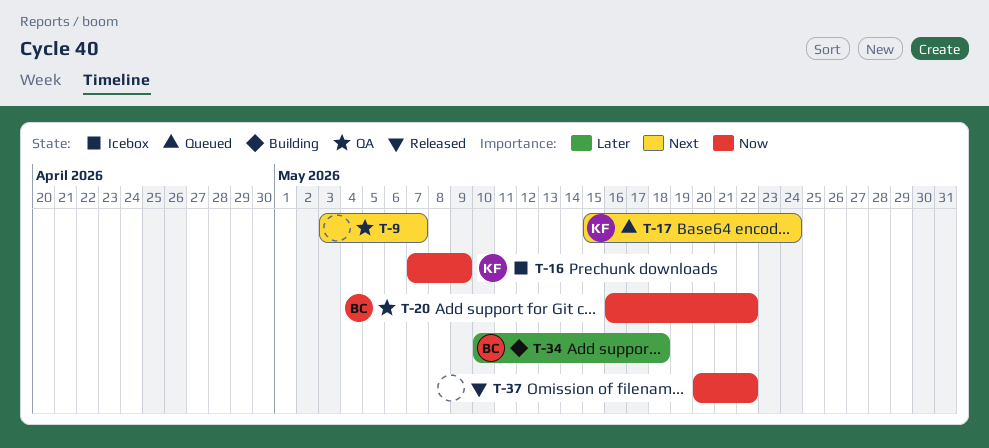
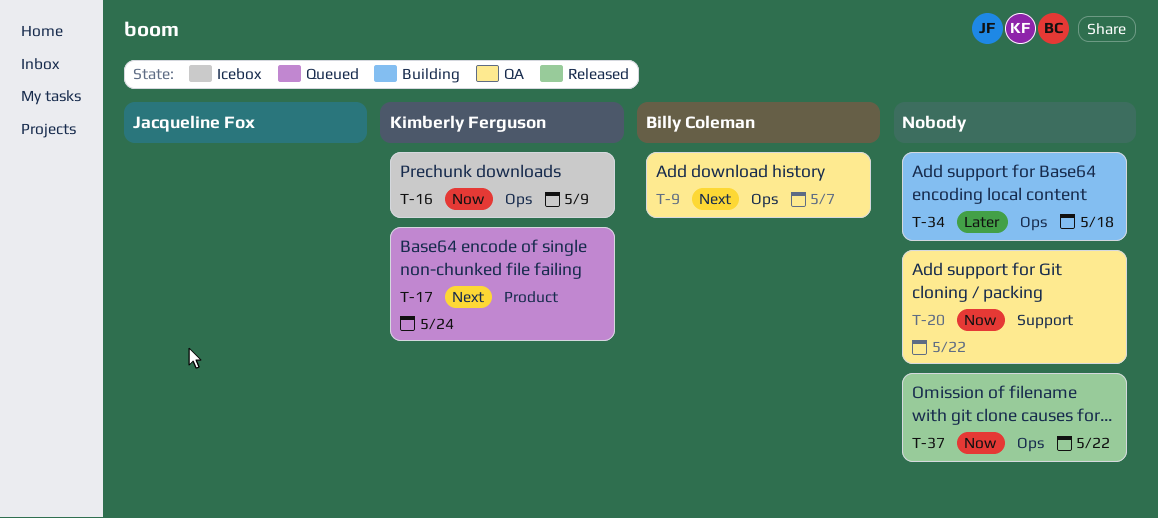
T-9, owner: none -> Billy Coleman
T-20, owner: Billy Coleman -> none
T-34, owner: Billy Coleman -> none

